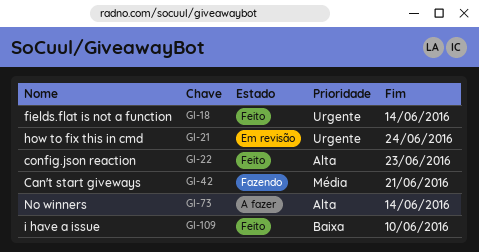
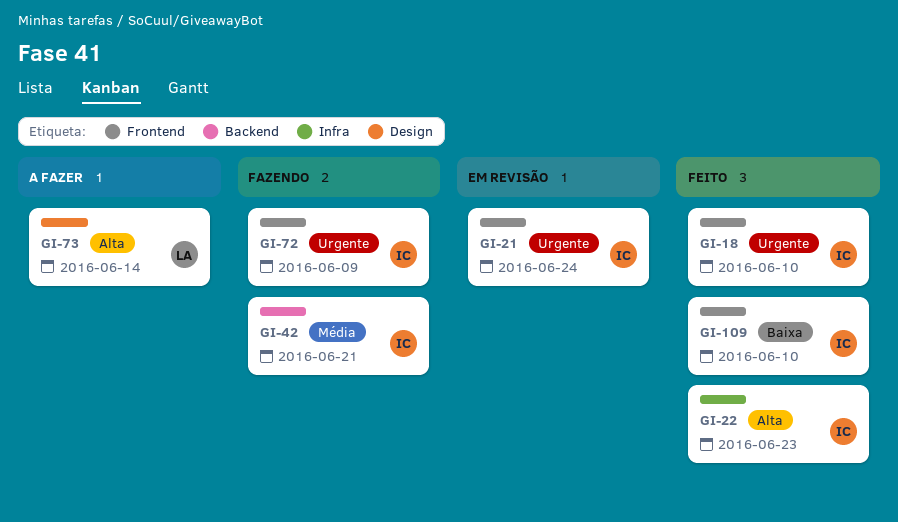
GI-18, due: Jun 14 -> Jun 10
GI-72: none -> present

